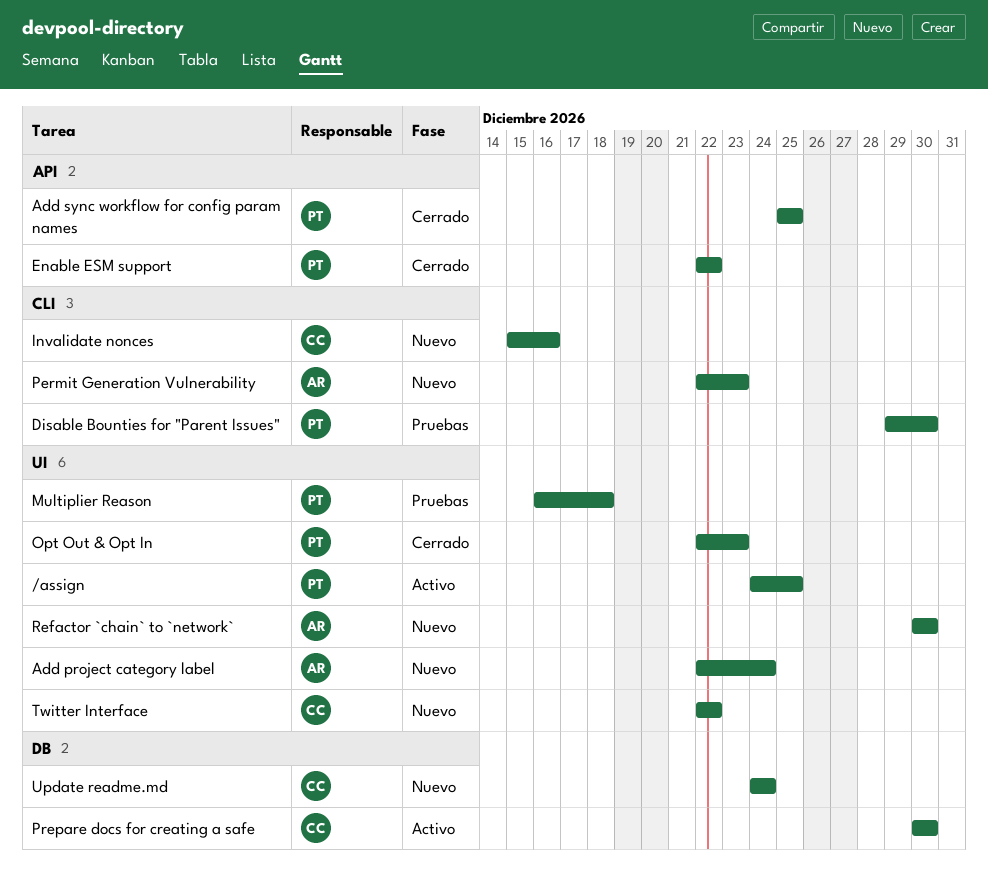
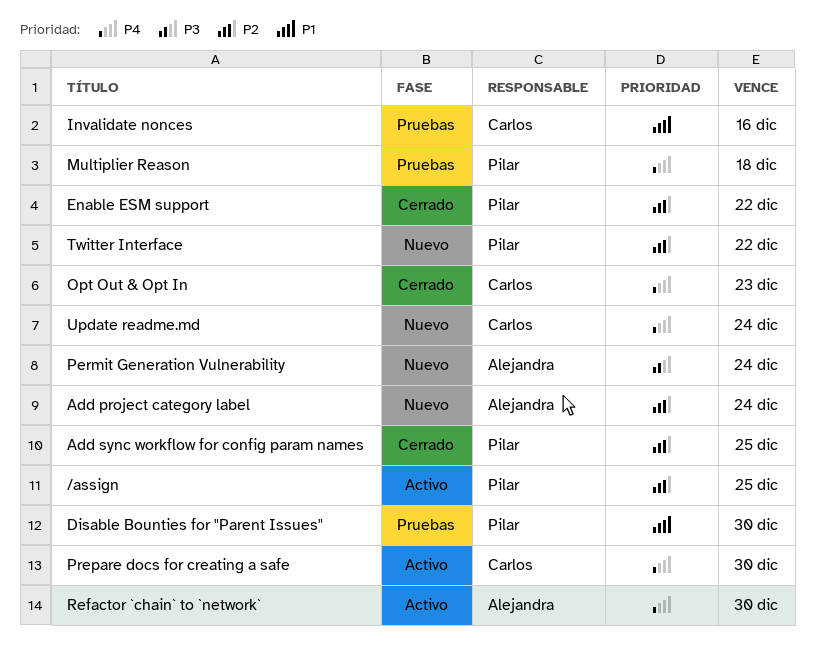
Invalidate nonces, status: Nuevo -> Pruebas
Opt Out & Opt In, owner: Pilar -> Carlos
Permit Generation Vulnerability, due: Dec 23 -> Dec 24
Refactor `chain` to `network`, status: Nuevo -> Activo
Twitter Interface, owner: Carlos -> Pilar

